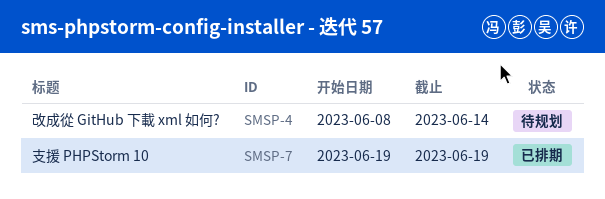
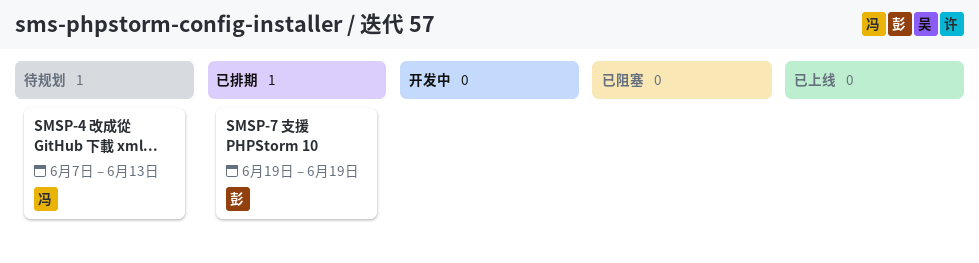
SMSP-4, start: Jun 8 -> Jun 7
SMSP-4, due: Jun 14 -> Jun 13

